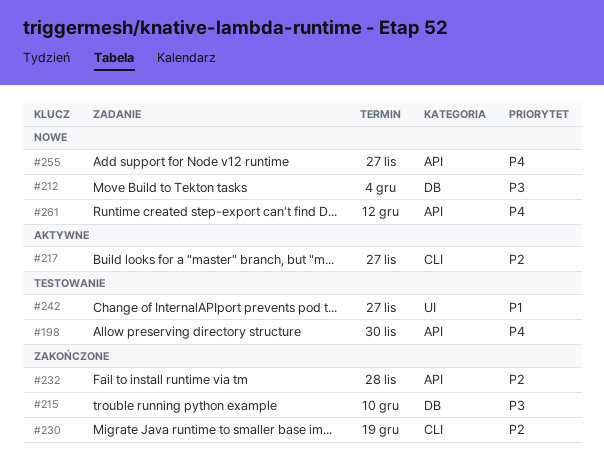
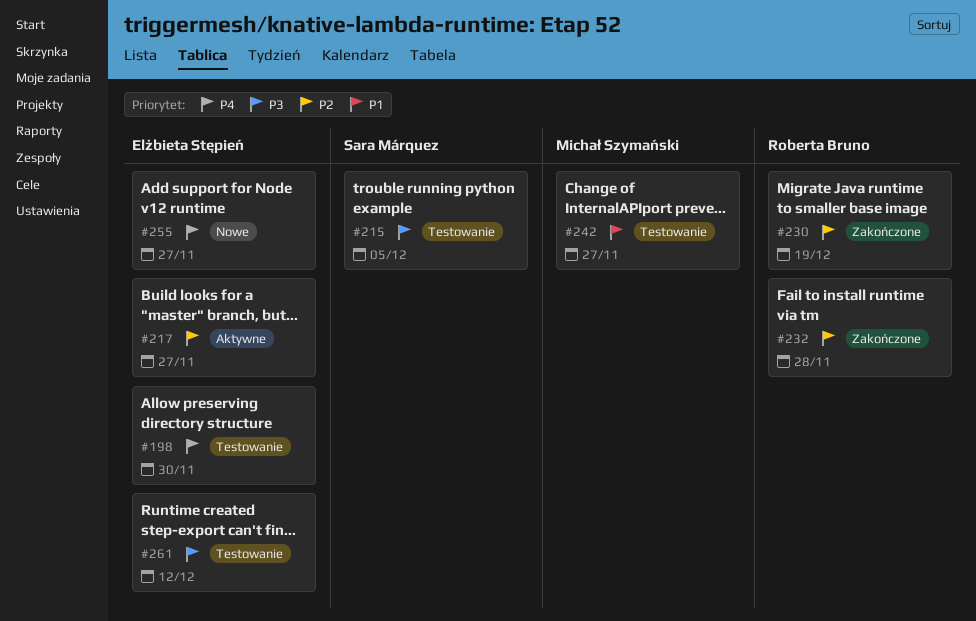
#212: present -> none
#215, status: Zakończone -> Testowanie
#215, due: Dec 10 -> Dec 5
#261, status: Nowe -> Testowanie
#261, priority: P4 -> P3

